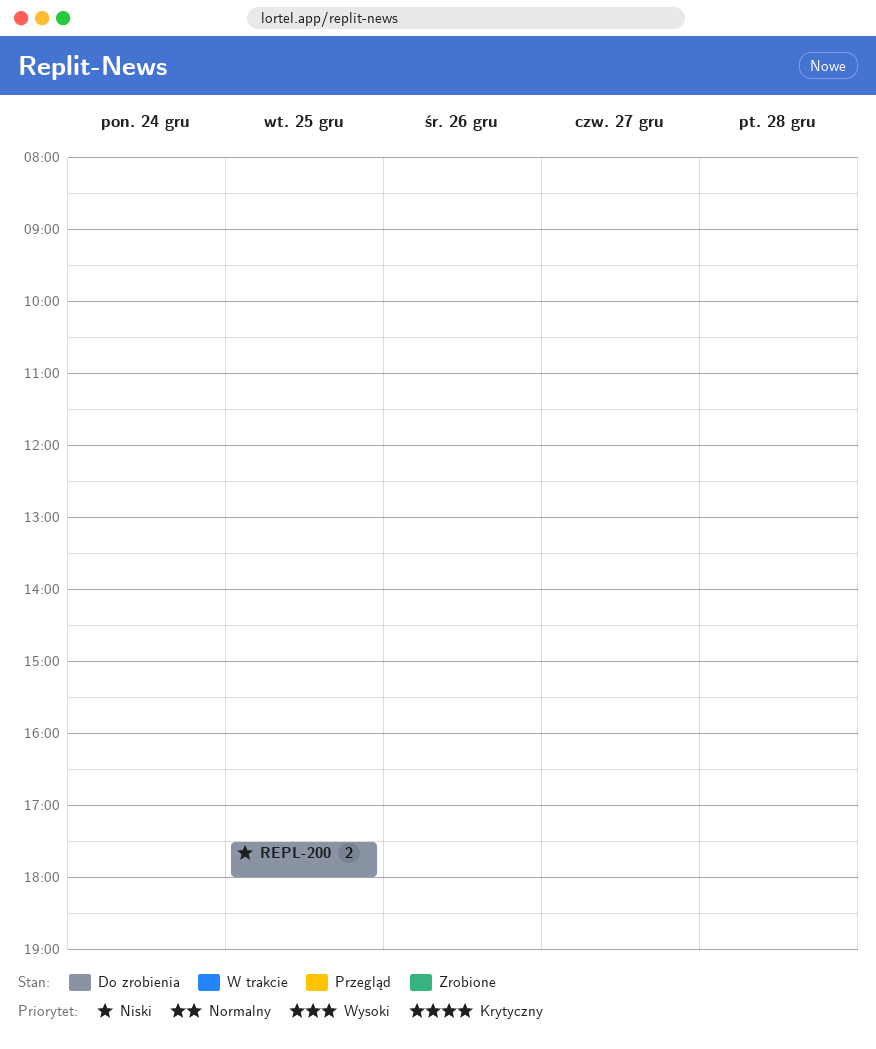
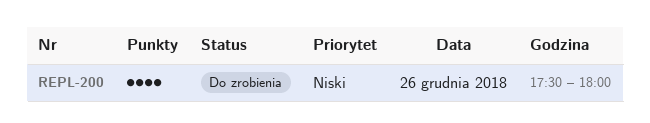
REPL-200, estimate: 2 -> 4
REPL-200, day: Dec 25 -> Dec 26

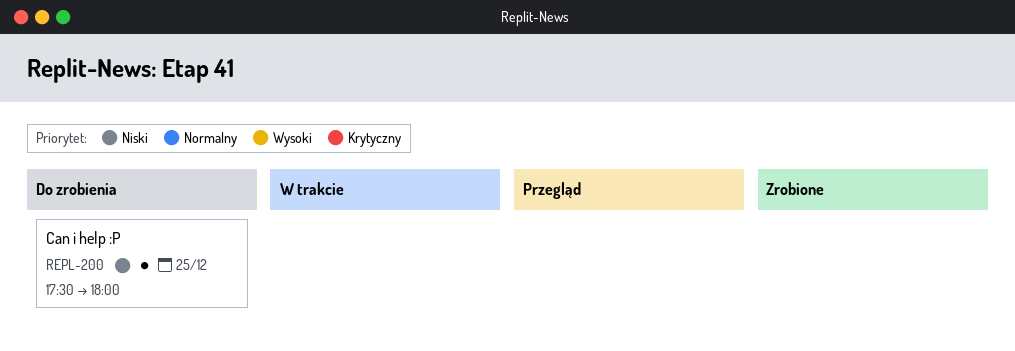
REPL-200, estimate: 4 -> 1
REPL-200, day: Dec 26 -> Dec 25

